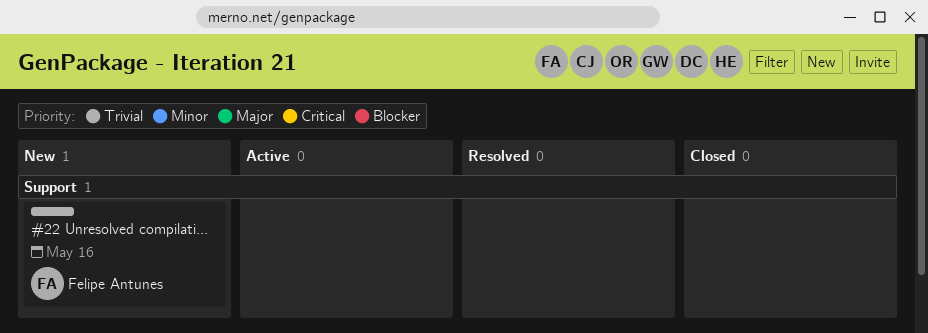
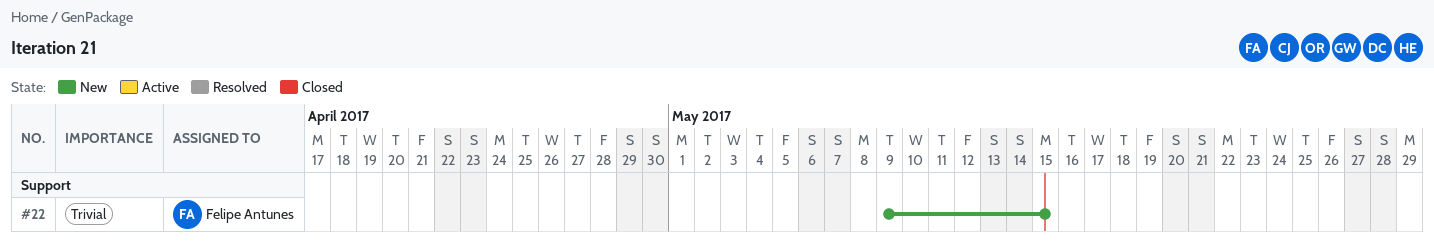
#22, due: May 16 -> May 15

